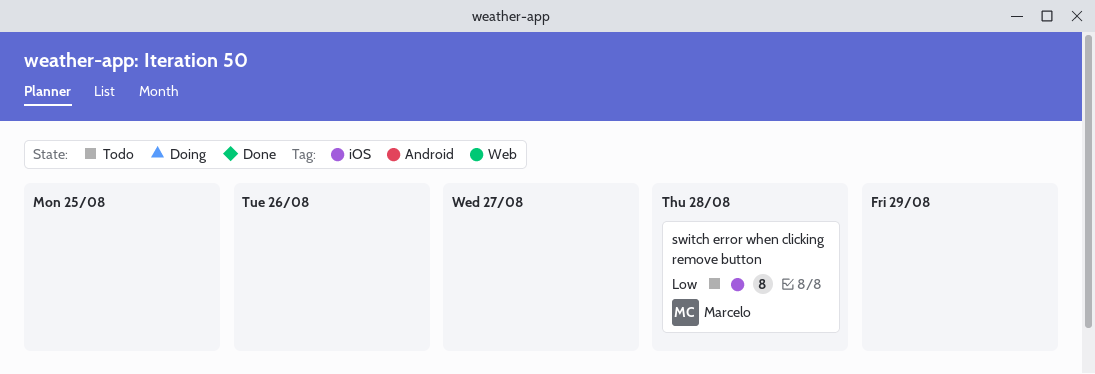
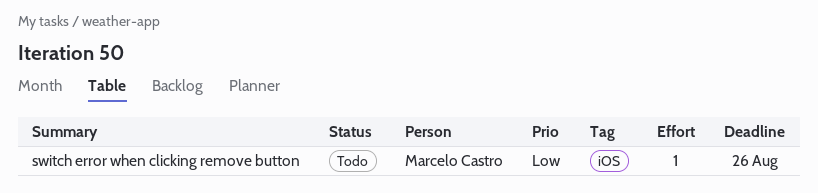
switch error when clicking remove button, estimate: 8 -> 1
switch error when clicking remove button, due: Aug 28 -> Aug 26

